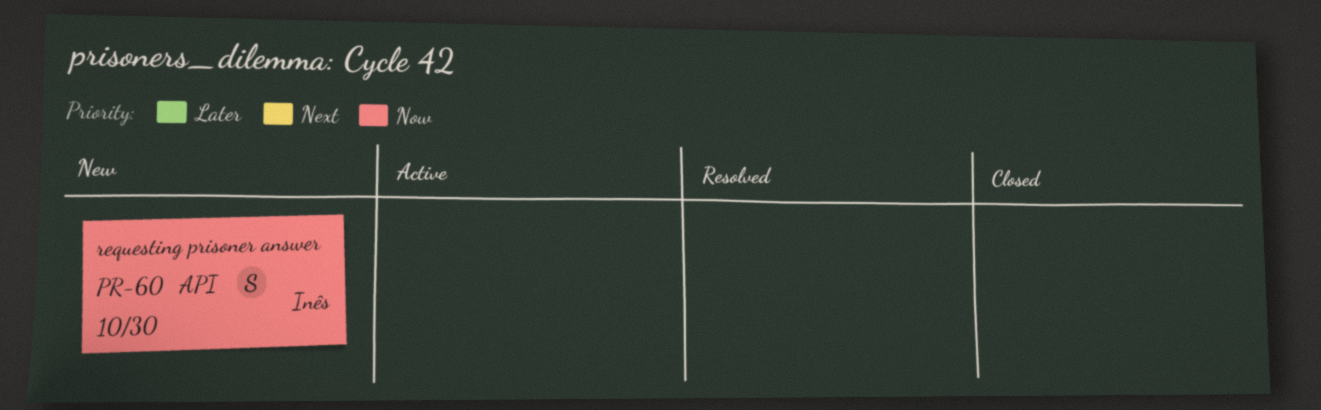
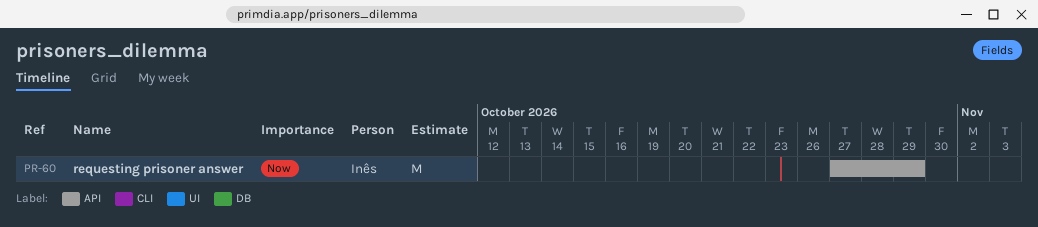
PR-60, estimate: S -> M
PR-60, due: Oct 30 -> Oct 29

